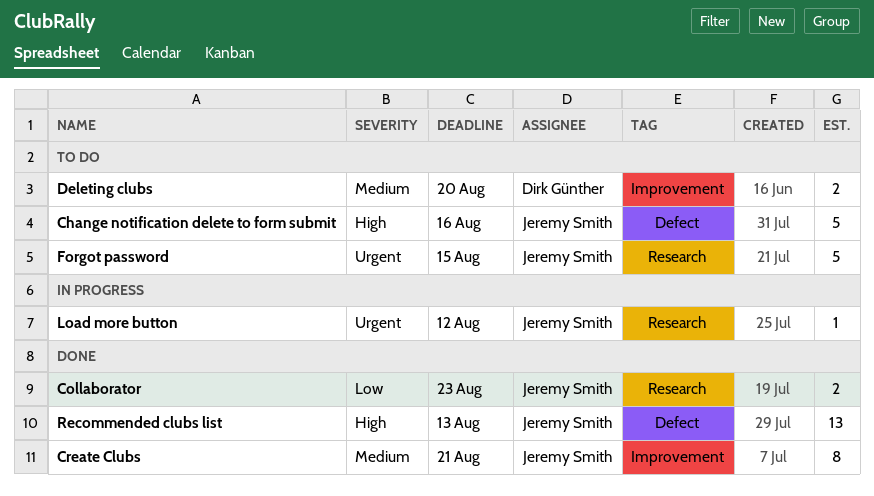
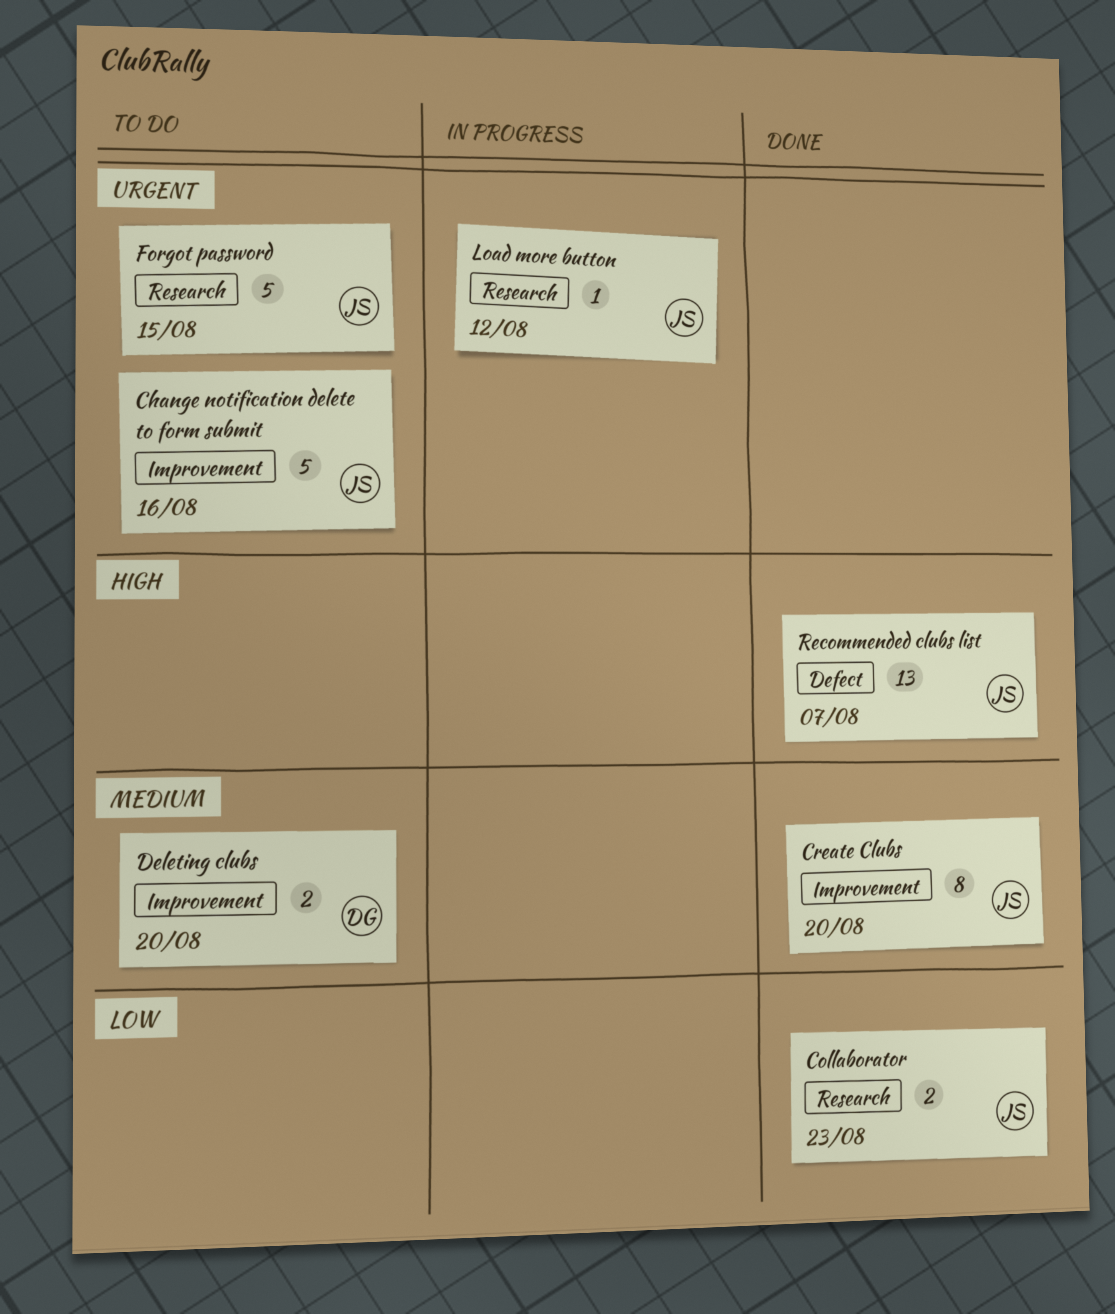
Change notification delete to form submit, priority: High -> Urgent
Change notification delete to form submit, label: Defect -> Improvement
Create Clubs, due: Aug 21 -> Aug 20
Recommended clubs list, due: Aug 13 -> Aug 7

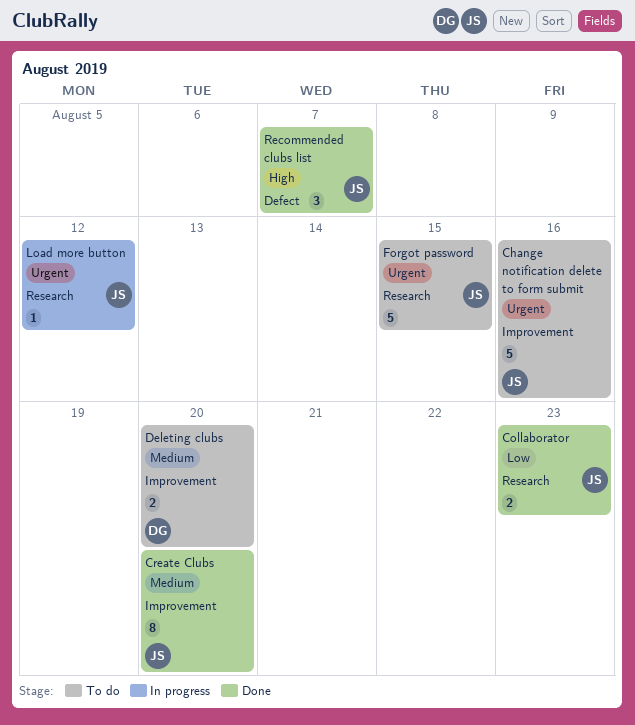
Recommended clubs list, estimate: 13 -> 3

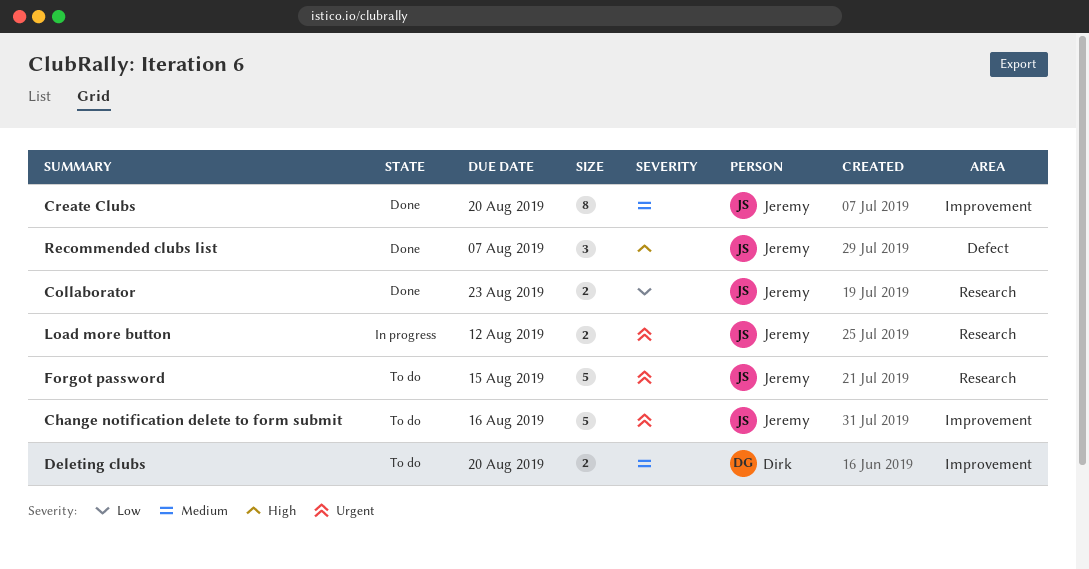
Load more button, estimate: 1 -> 2

